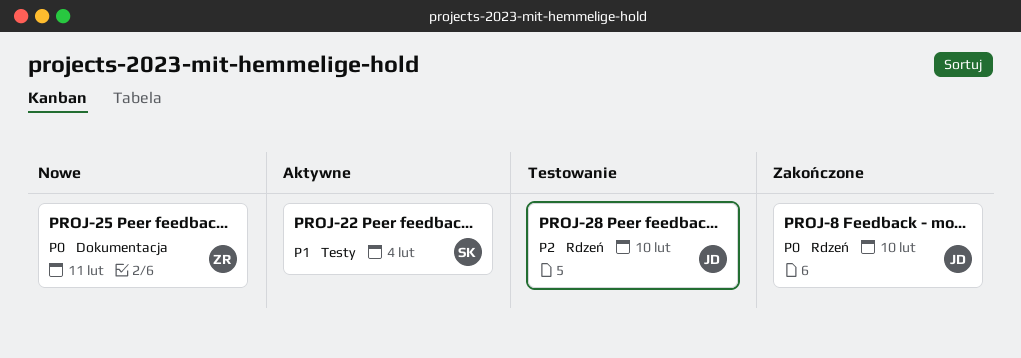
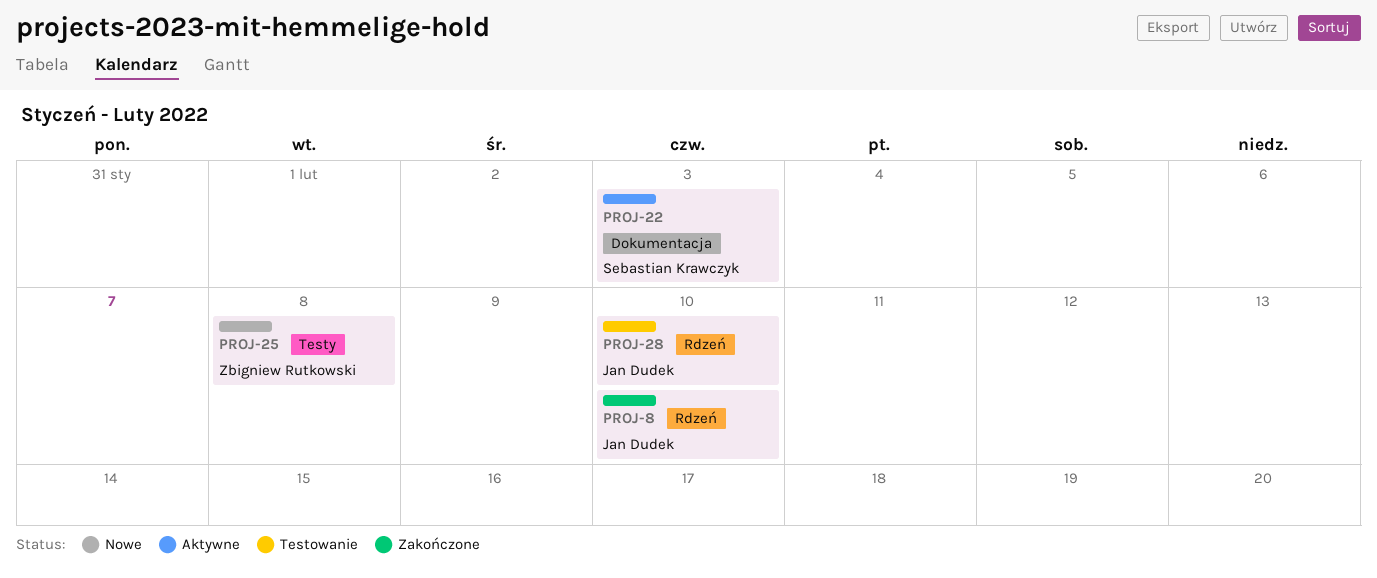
PROJ-22, label: Testy -> Dokumentacja
PROJ-22, due: Feb 4 -> Feb 3
PROJ-25, label: Dokumentacja -> Testy
PROJ-25, due: Feb 11 -> Feb 8

